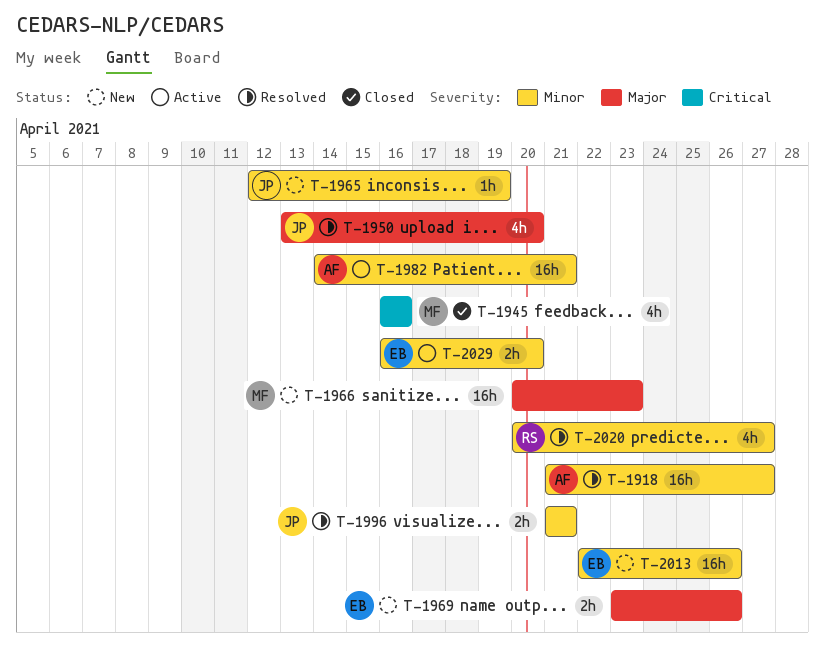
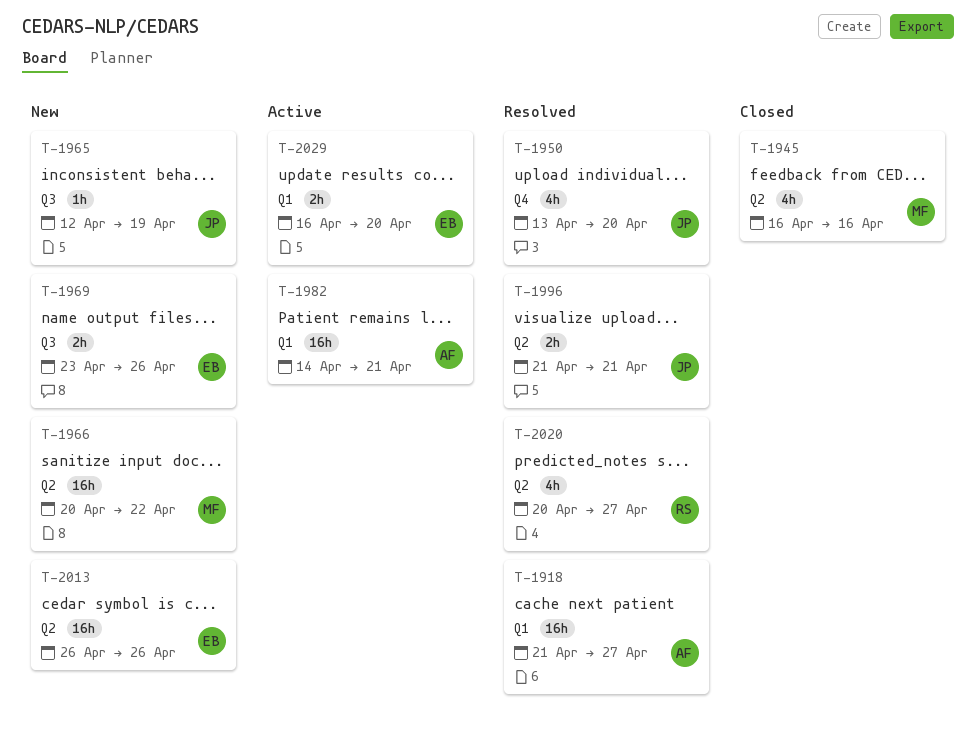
T-1966, due: Apr 23 -> Apr 22
T-2013, start: Apr 22 -> Apr 26

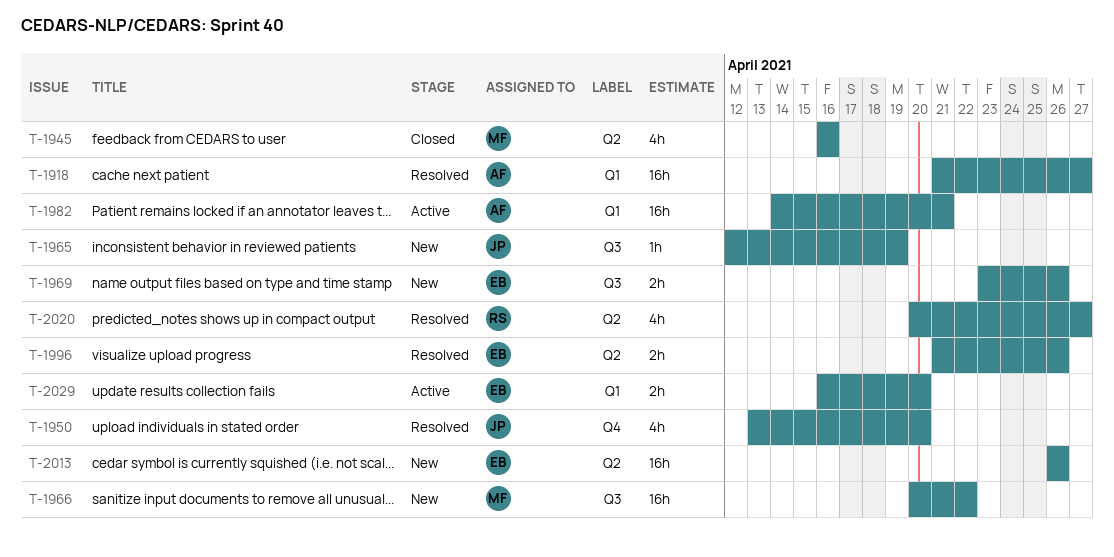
T-1966, label: Q2 -> Q3
T-1996, owner: JP -> EB
T-1996, due: Apr 21 -> Apr 26

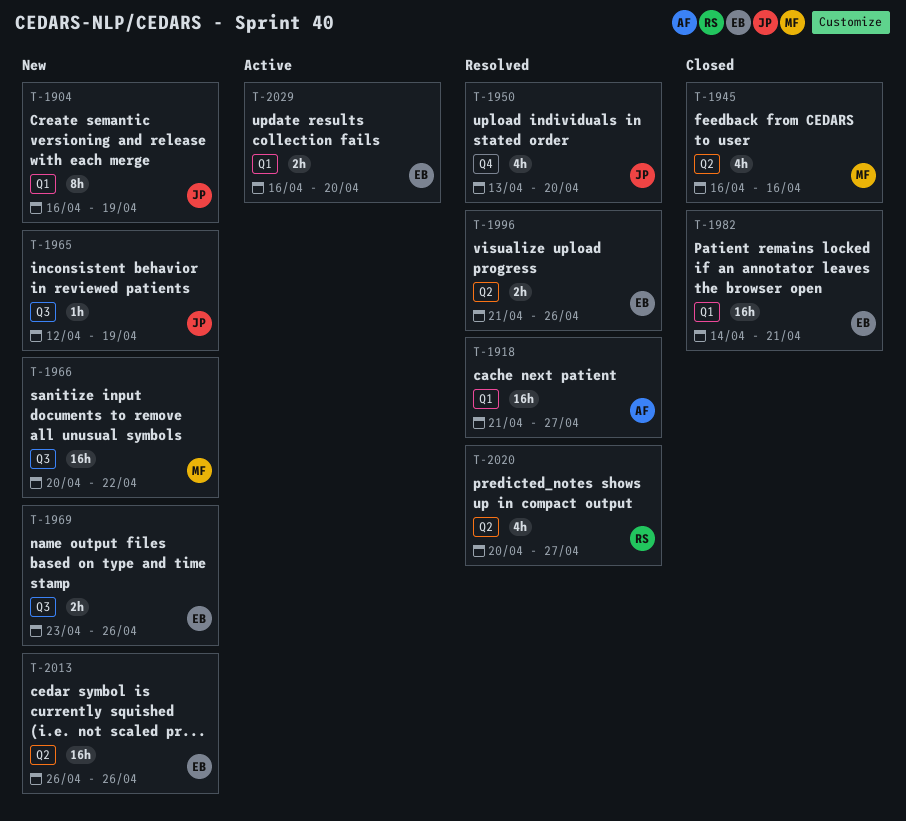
T-1904: none -> present
T-1982, status: Active -> Closed
T-1982, owner: AF -> EB

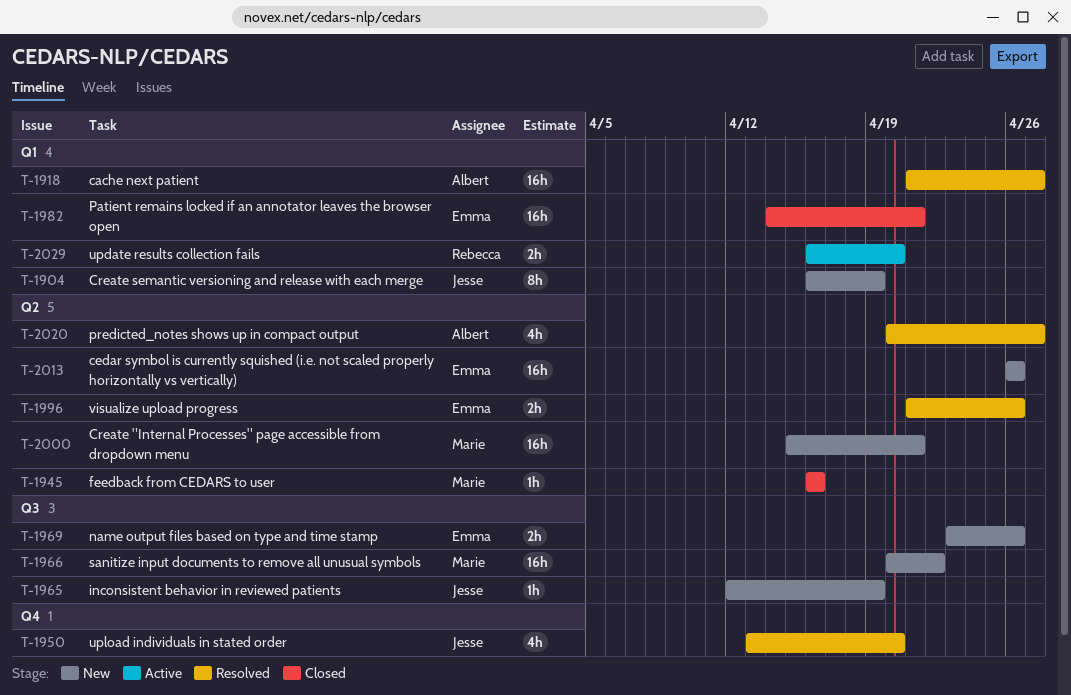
T-1945, estimate: 4h -> 1h
T-2000: none -> present
T-2020, owner: Rebecca -> Albert
T-2029, owner: Emma -> Rebecca

